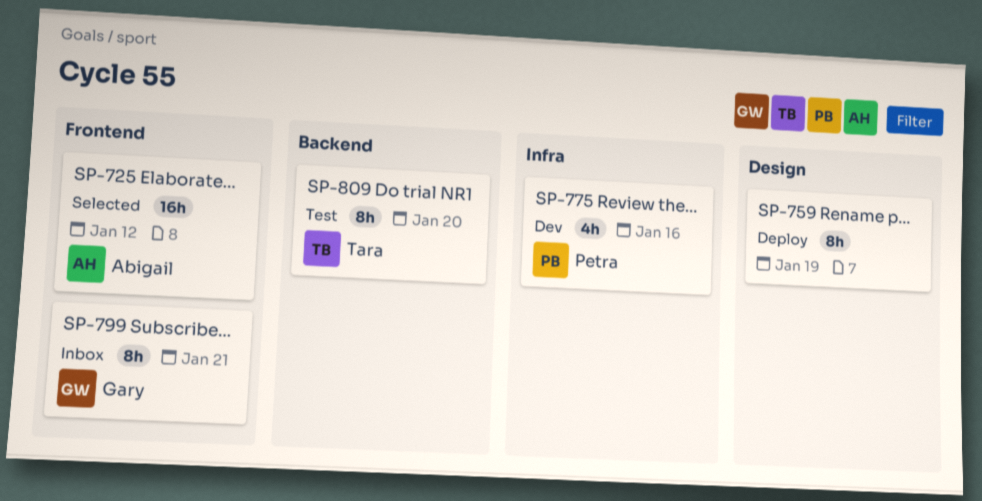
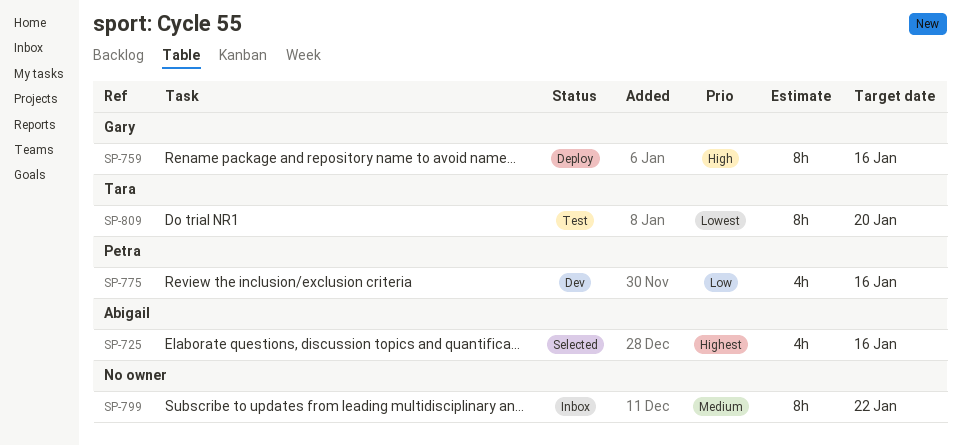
SP-725, estimate: 16h -> 4h
SP-725, due: Jan 12 -> Jan 16
SP-759, owner: none -> Gary
SP-759, due: Jan 19 -> Jan 16
SP-799, owner: Gary -> none
SP-799, due: Jan 21 -> Jan 22

